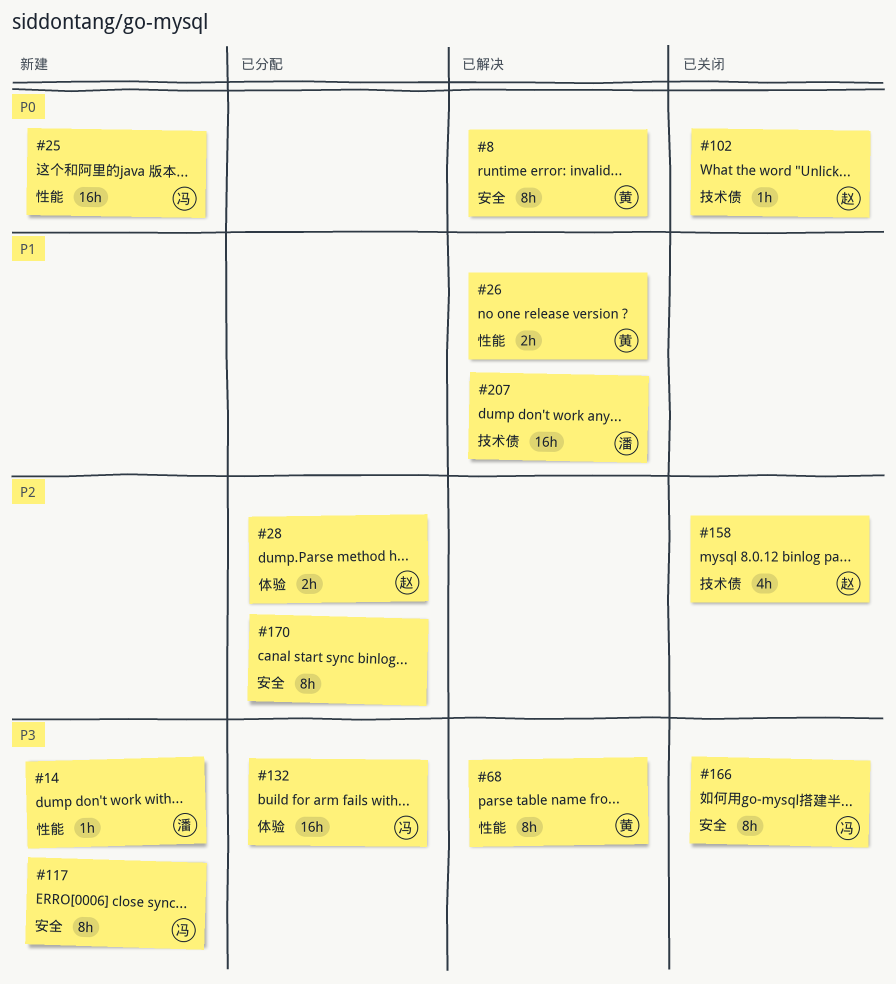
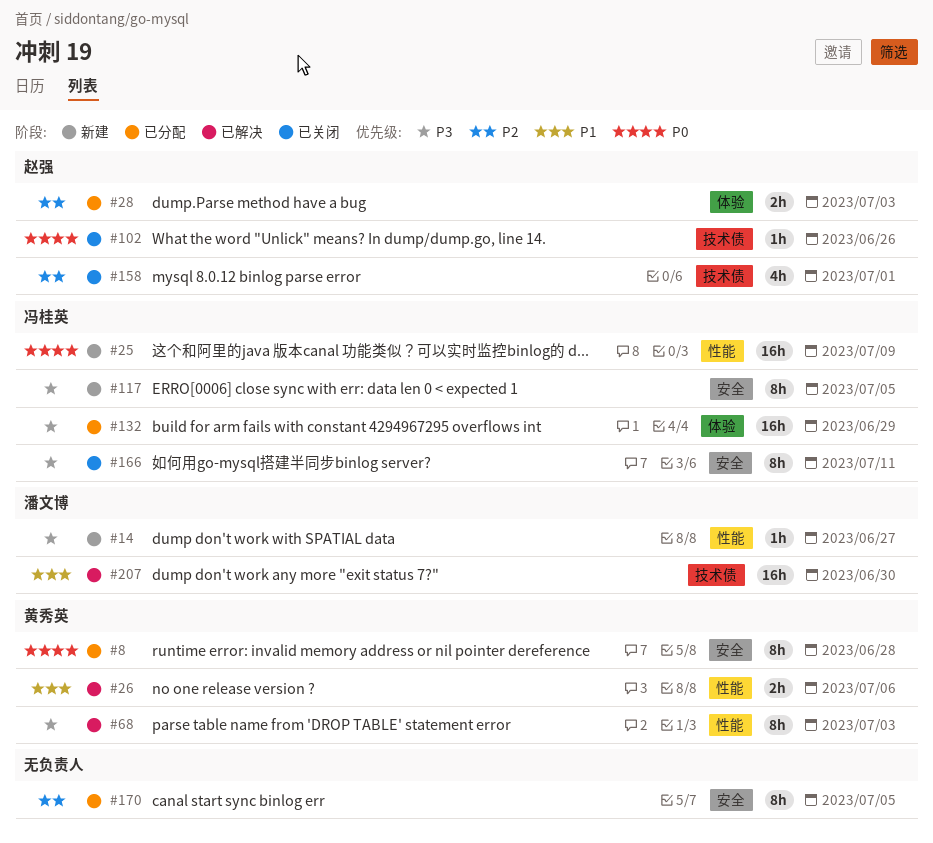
#8, status: 已解决 -> 已分配

